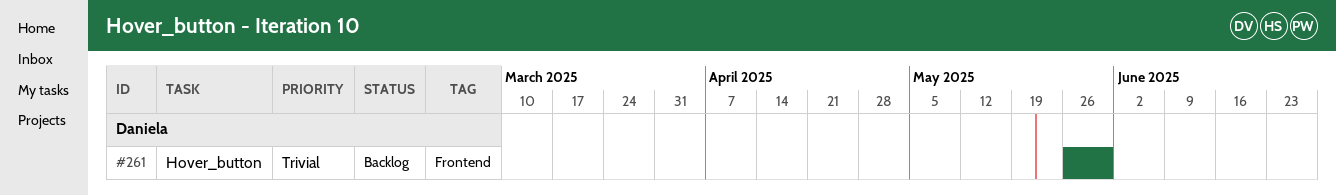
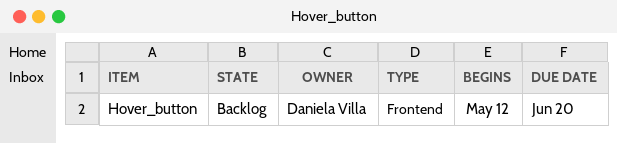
Hover_button, start: May 26 -> May 12
Hover_button, due: May 30 -> Jun 20

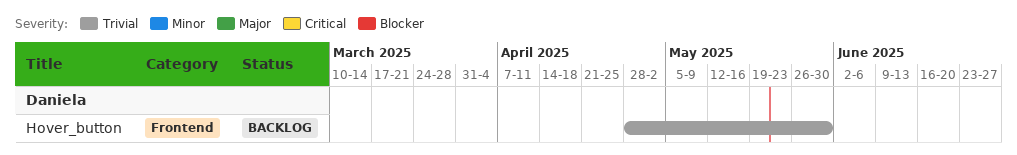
Hover_button, start: May 12 -> Apr 28
Hover_button, due: Jun 20 -> May 30

